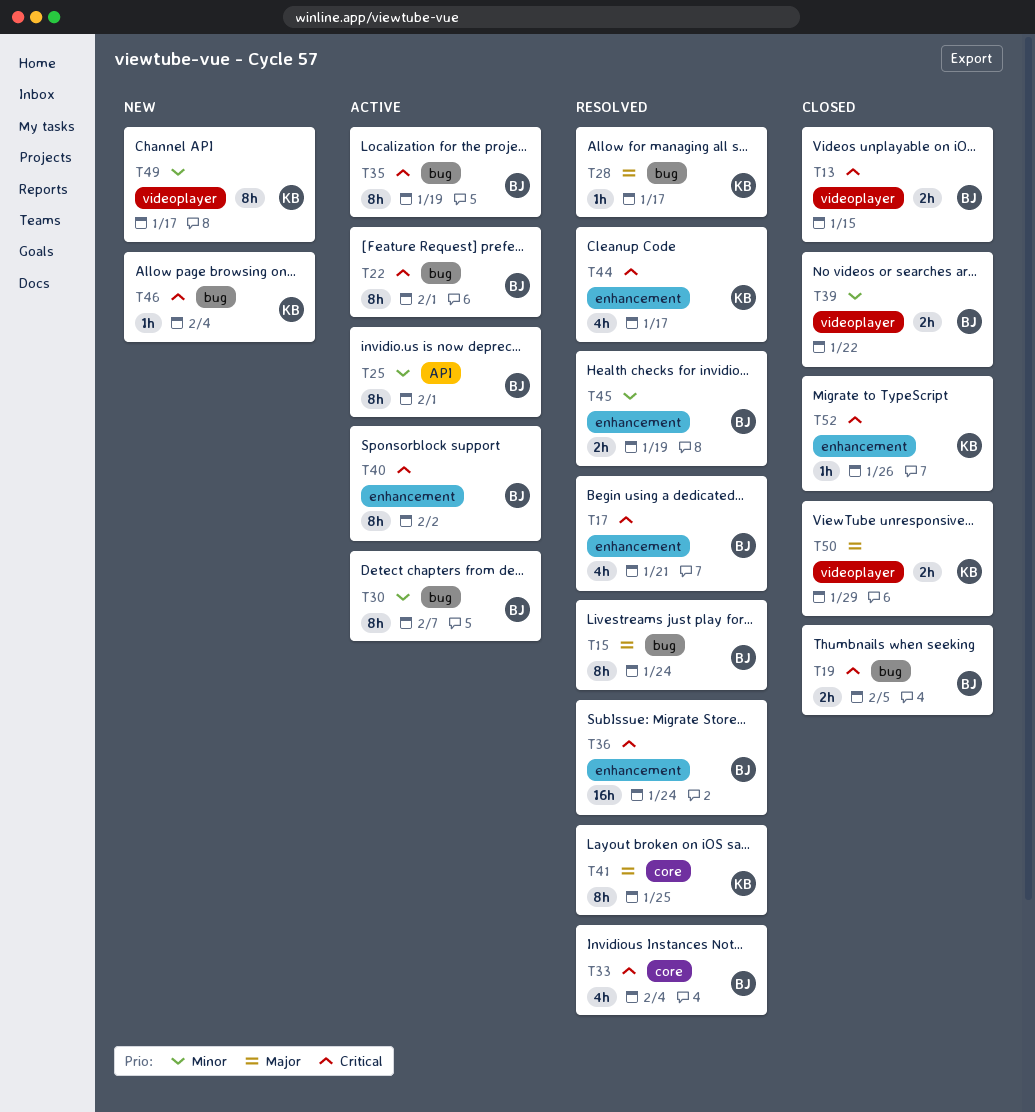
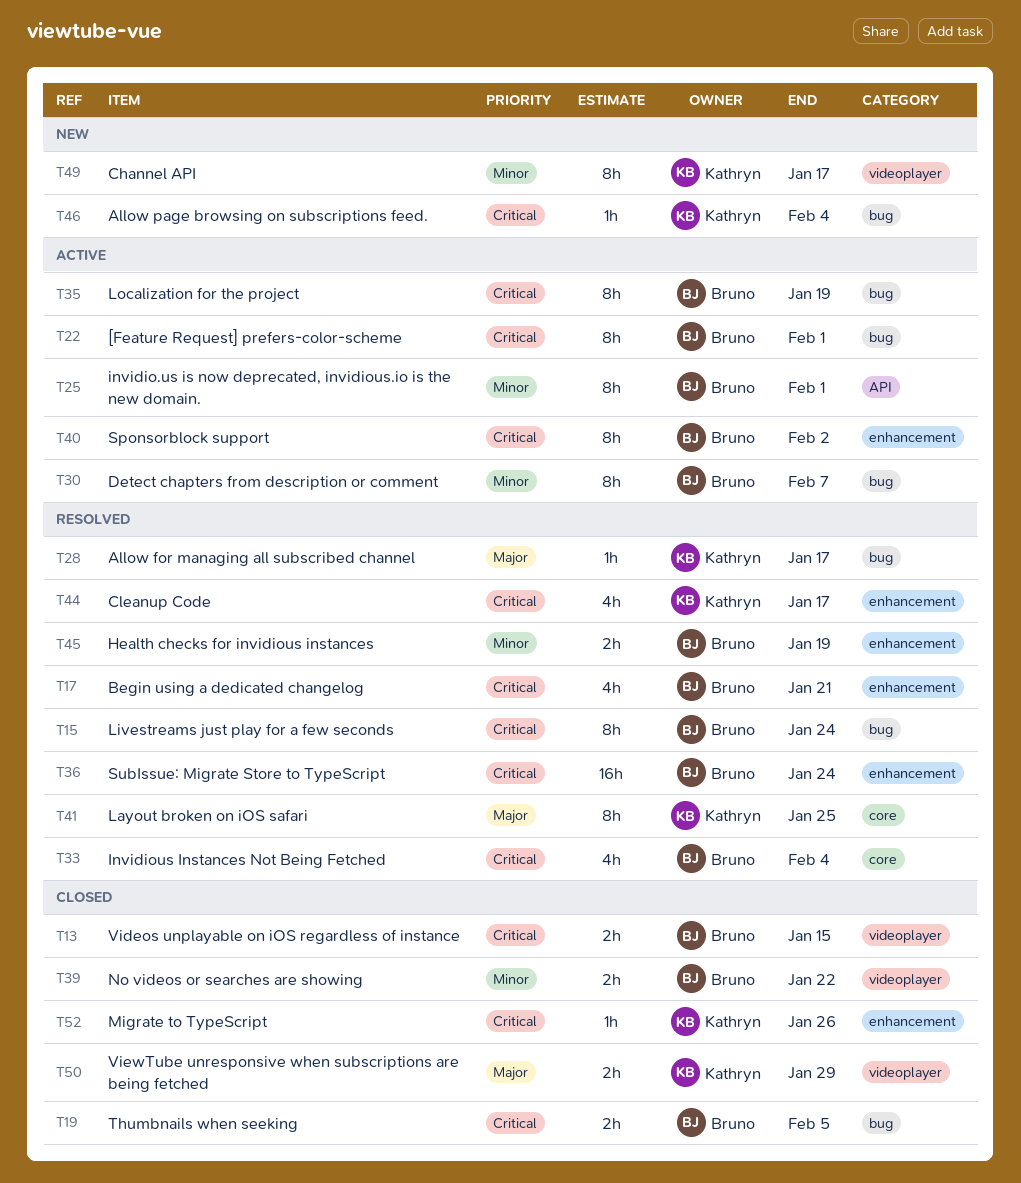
T15, priority: Major -> Critical

